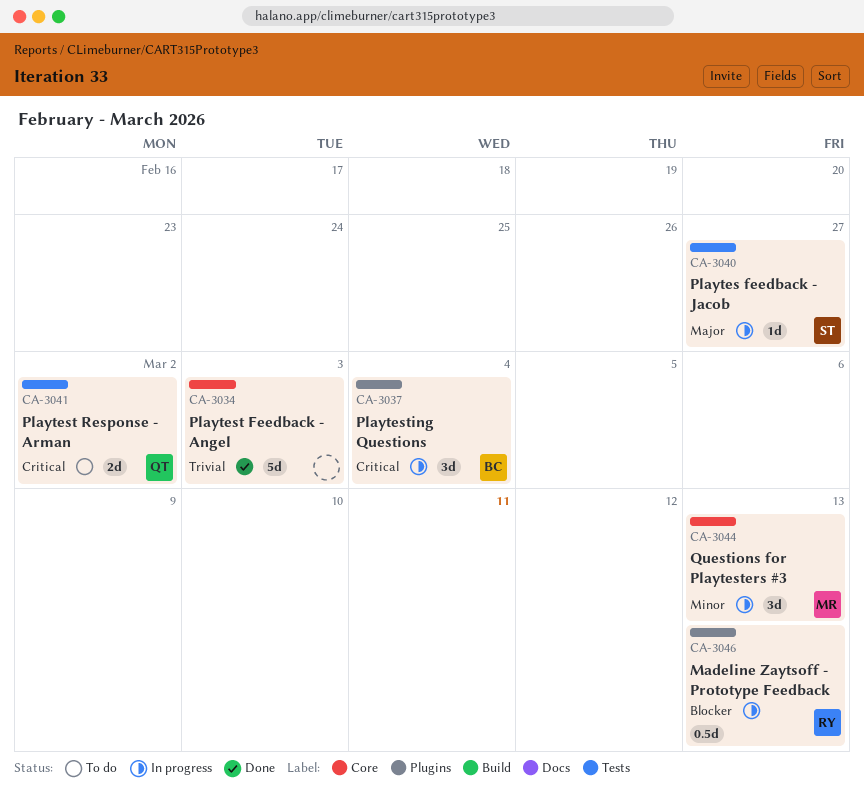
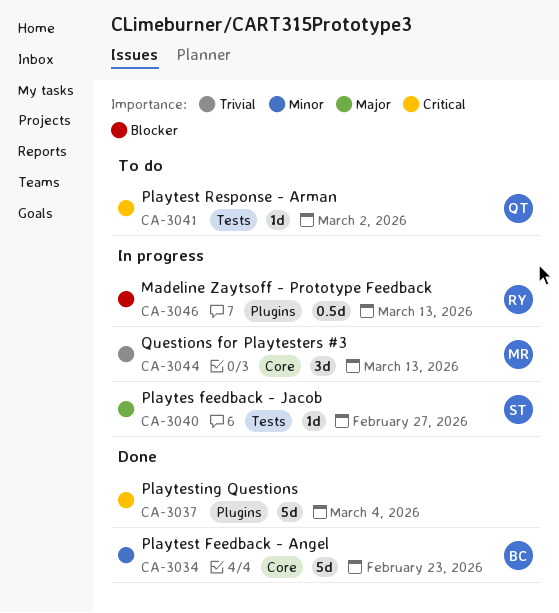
CA-3034, owner: none -> BC
CA-3034, priority: Trivial -> Minor
CA-3034, due: Mar 3 -> Feb 23
CA-3037, status: In progress -> Done
CA-3037, owner: BC -> none
CA-3037, estimate: 3d -> 5d
CA-3041, estimate: 2d -> 1d
CA-3044, priority: Minor -> Trivial

